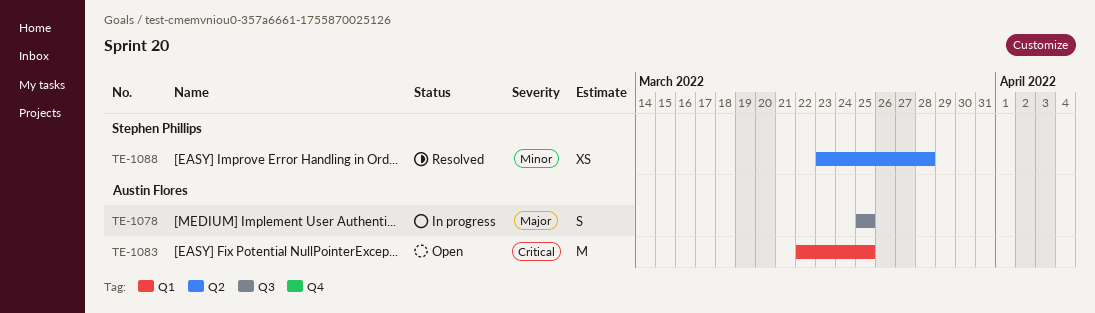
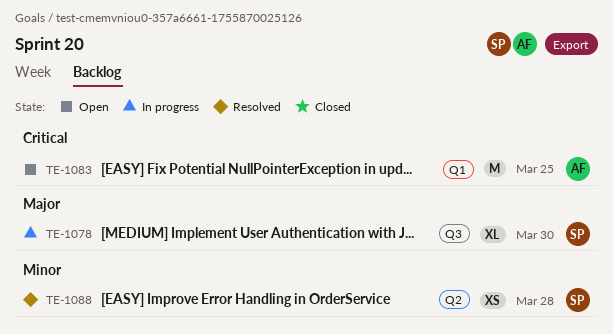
TE-1078, owner: Austin Flores -> Stephen Phillips
TE-1078, estimate: S -> XL
TE-1078, due: Mar 25 -> Mar 30

